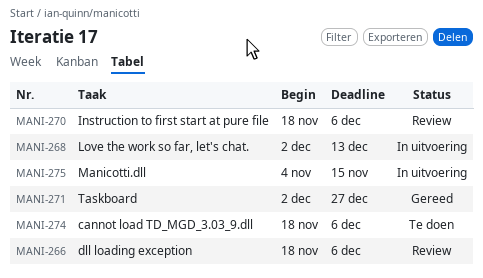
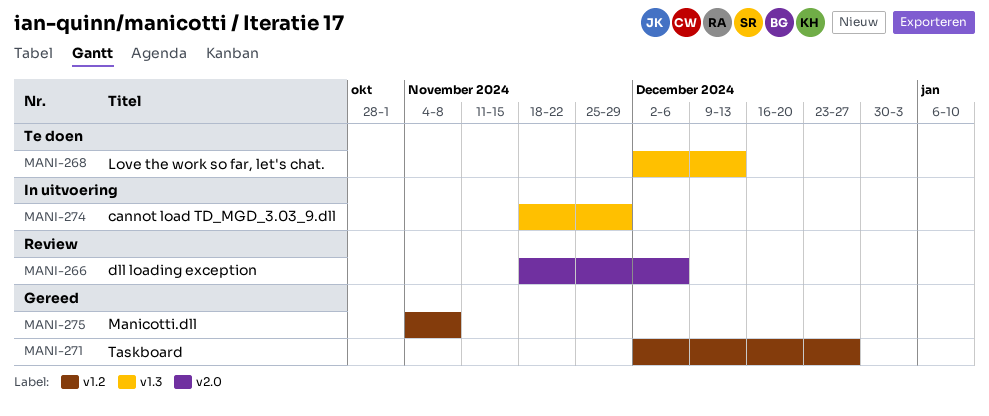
MANI-268, status: In uitvoering -> Te doen
MANI-270: present -> none
MANI-274, status: Te doen -> In uitvoering
MANI-274, due: Dec 6 -> Nov 29
MANI-275, status: In uitvoering -> Gereed
MANI-275, due: Nov 15 -> Nov 8

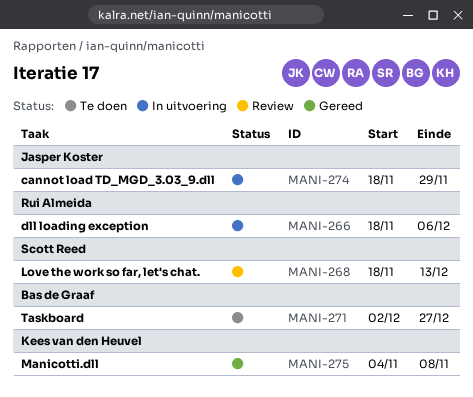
MANI-266, status: Review -> In uitvoering
MANI-268, status: Te doen -> Review
MANI-268, start: Dec 2 -> Nov 18
MANI-271, status: Gereed -> Te doen

